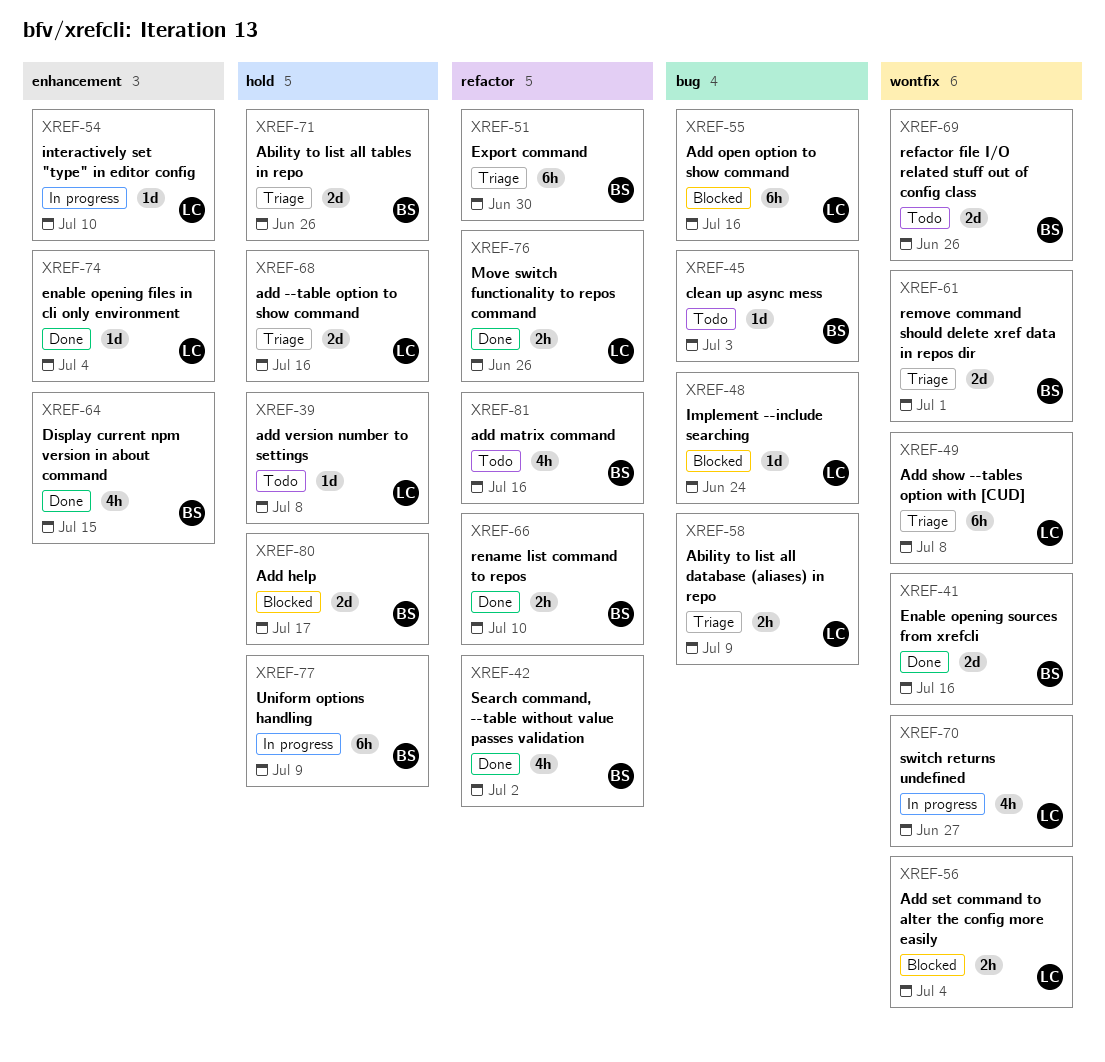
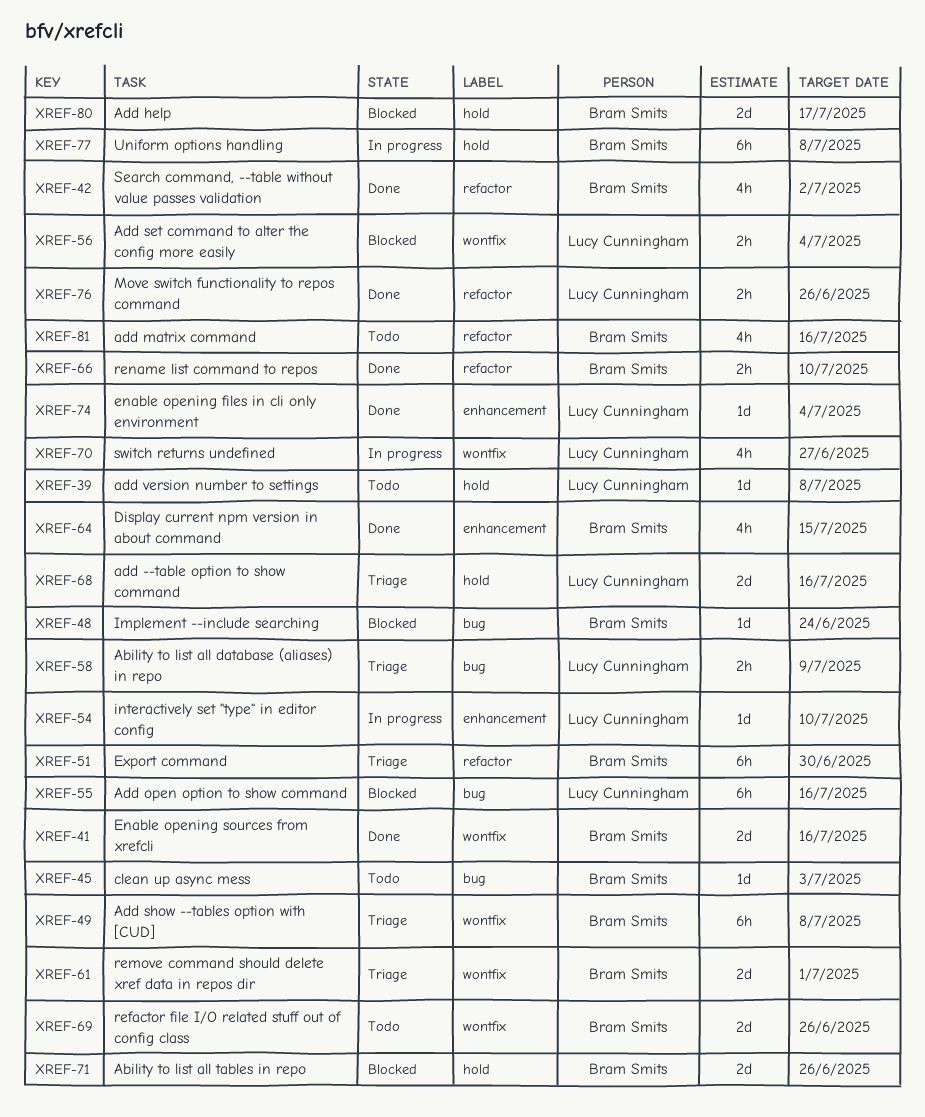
XREF-48, owner: Lucy Cunningham -> Bram Smits
XREF-49, owner: Lucy Cunningham -> Bram Smits
XREF-71, status: Triage -> Blocked
XREF-77, due: Jul 9 -> Jul 8

